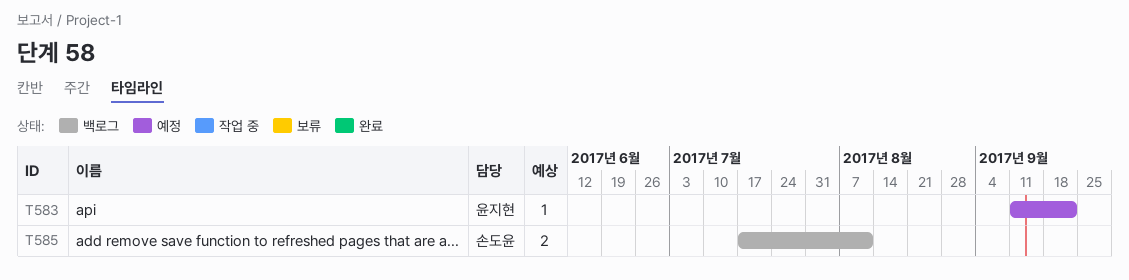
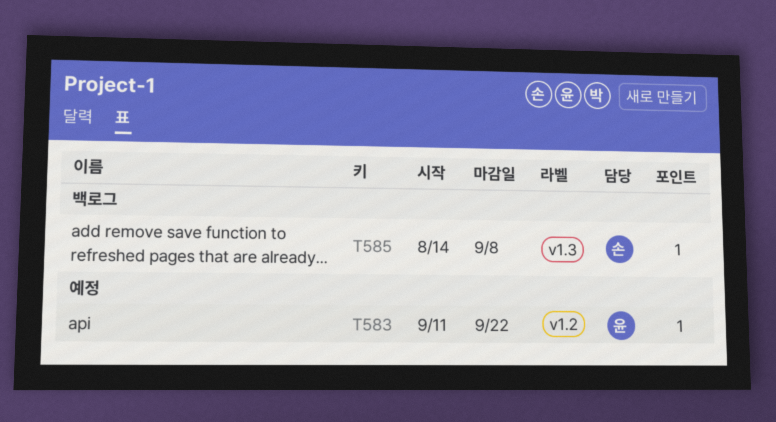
T585, estimate: 2 -> 1
T585, start: Jul 17 -> Aug 14
T585, due: Aug 11 -> Sep 8

